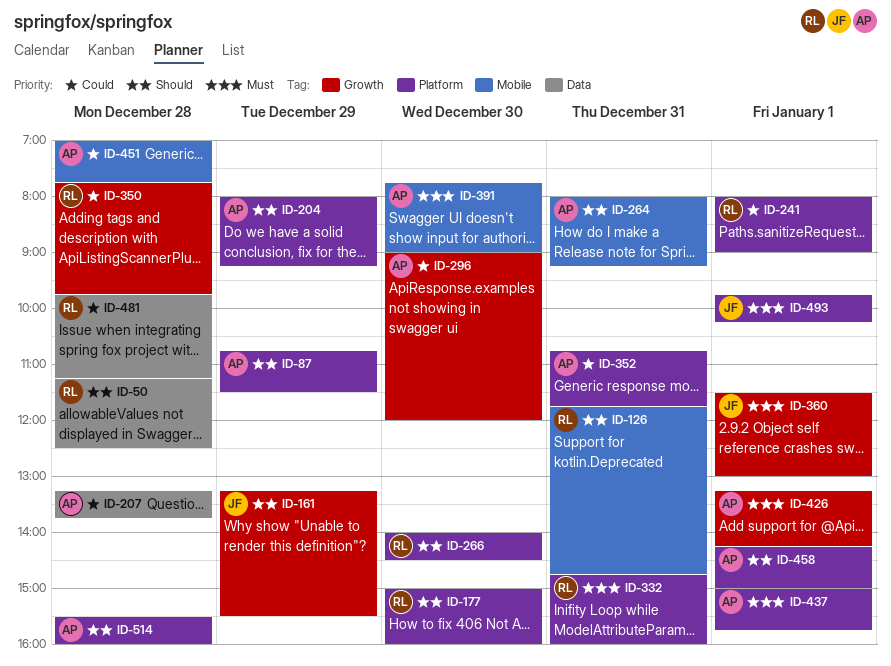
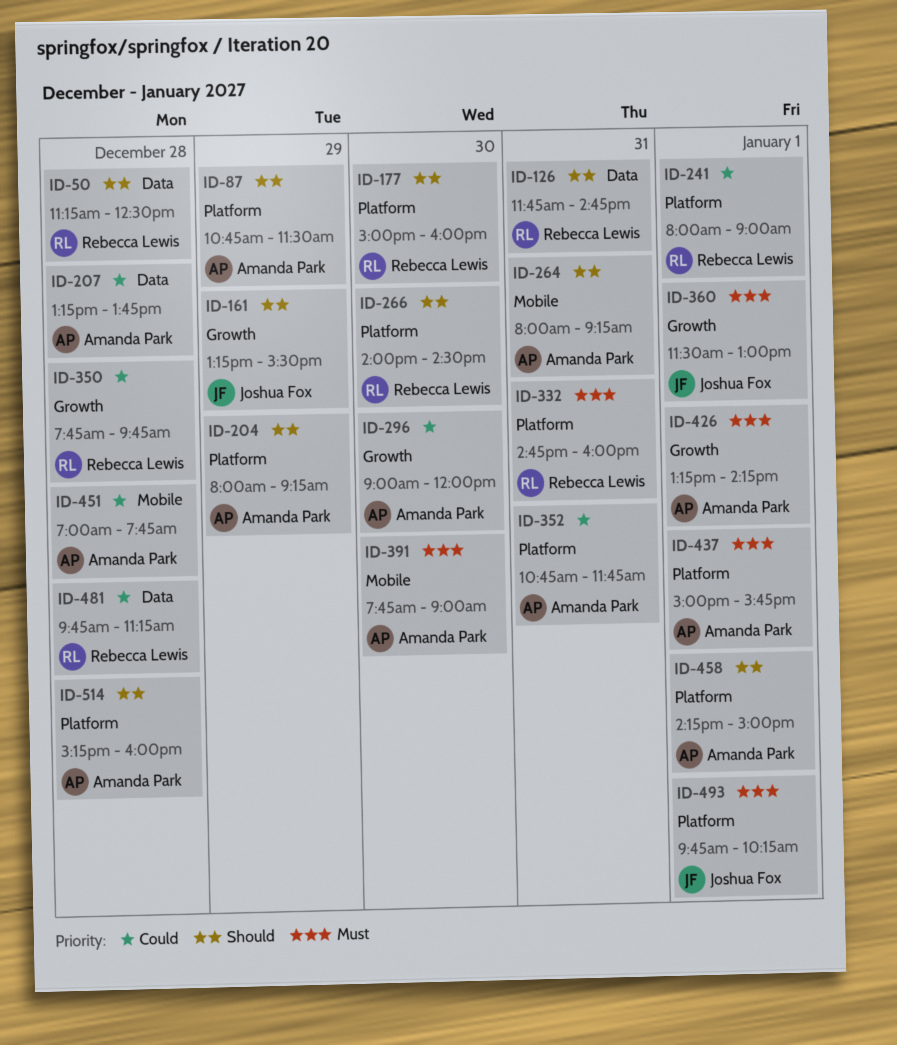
ID-126, label: Mobile -> Data
ID-514, begins: 15:30 -> 15:15

